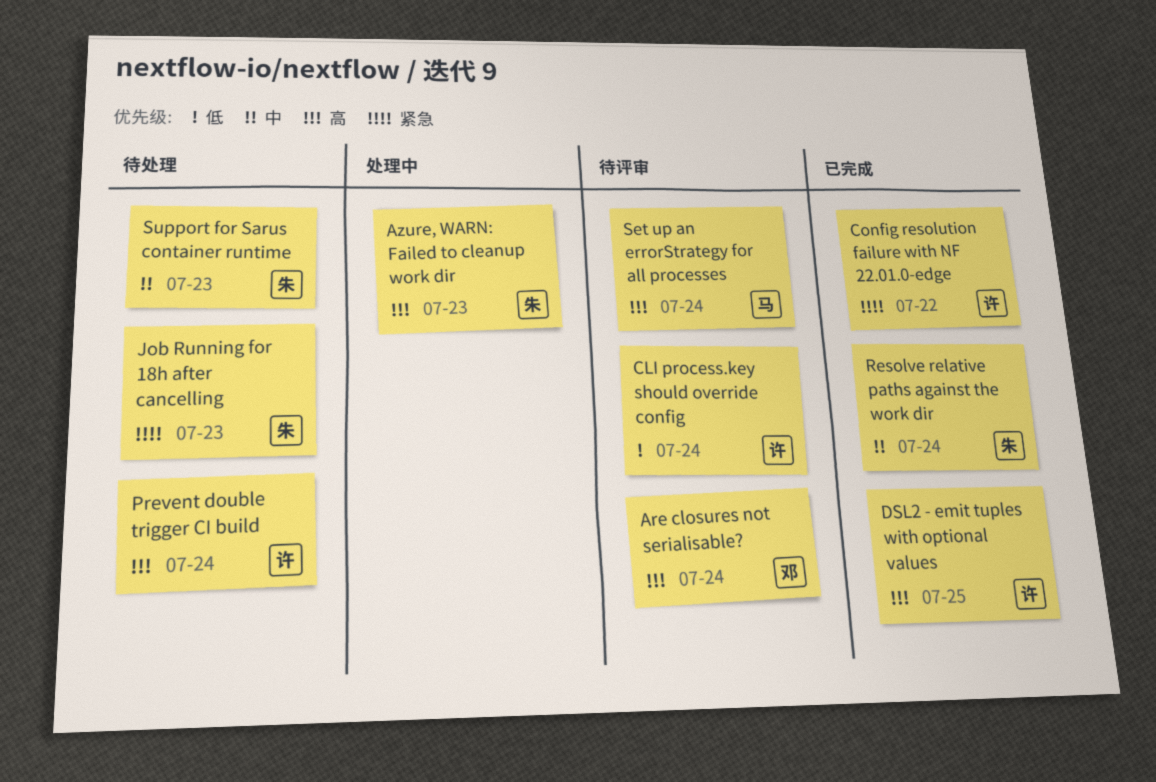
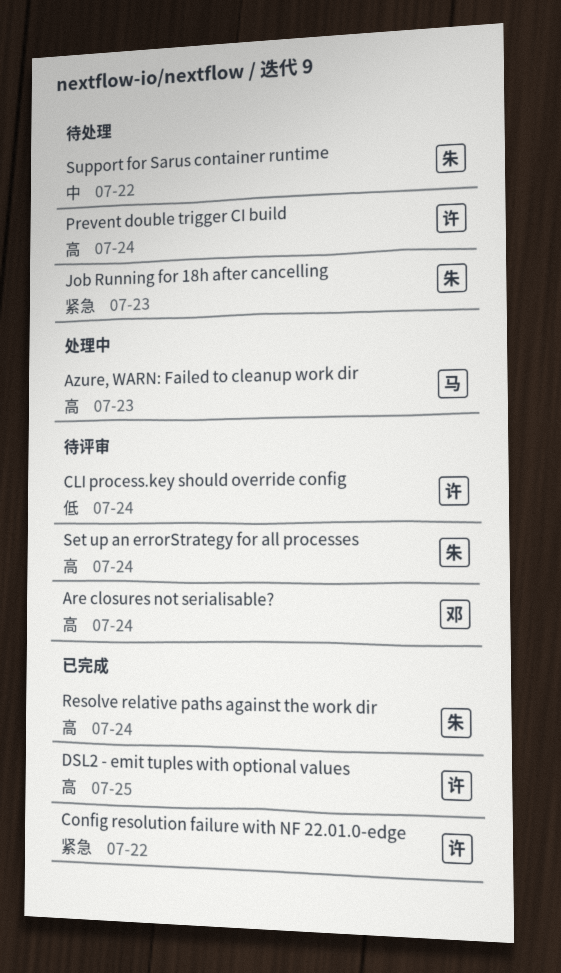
Azure, WARN: Failed to cleanup work dir, owner: 朱 -> 马
Resolve relative paths against the work dir, priority: 中 -> 高
Set up an errorStrategy for all processes, owner: 马 -> 朱
Support for Sarus container runtime, due: Jul 23 -> Jul 22

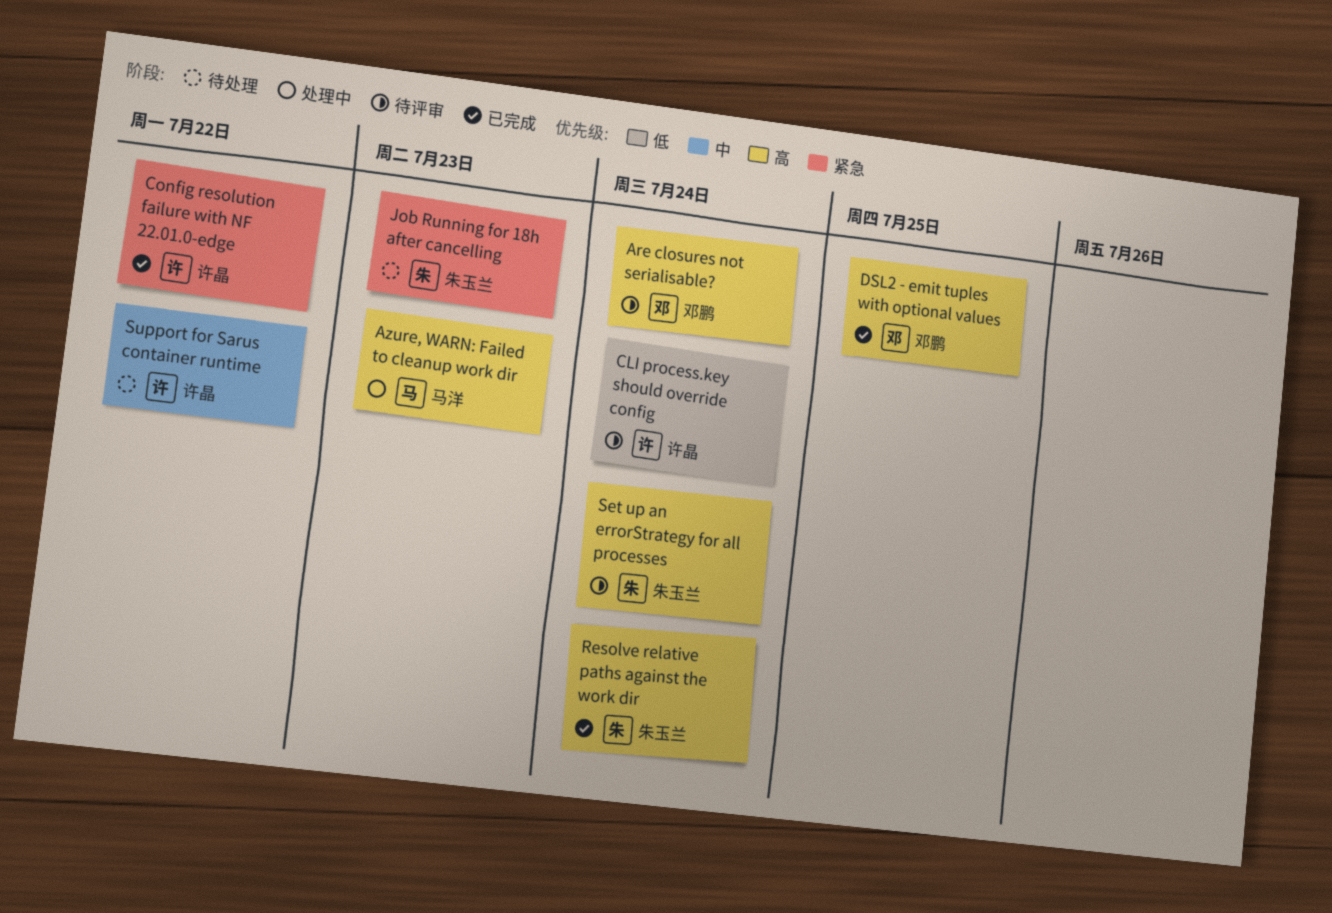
DSL2 - emit tuples with optional values, owner: 许晶 -> 邓鹏
Prevent double trigger CI build: present -> none
Support for Sarus container runtime, owner: 朱玉兰 -> 许晶

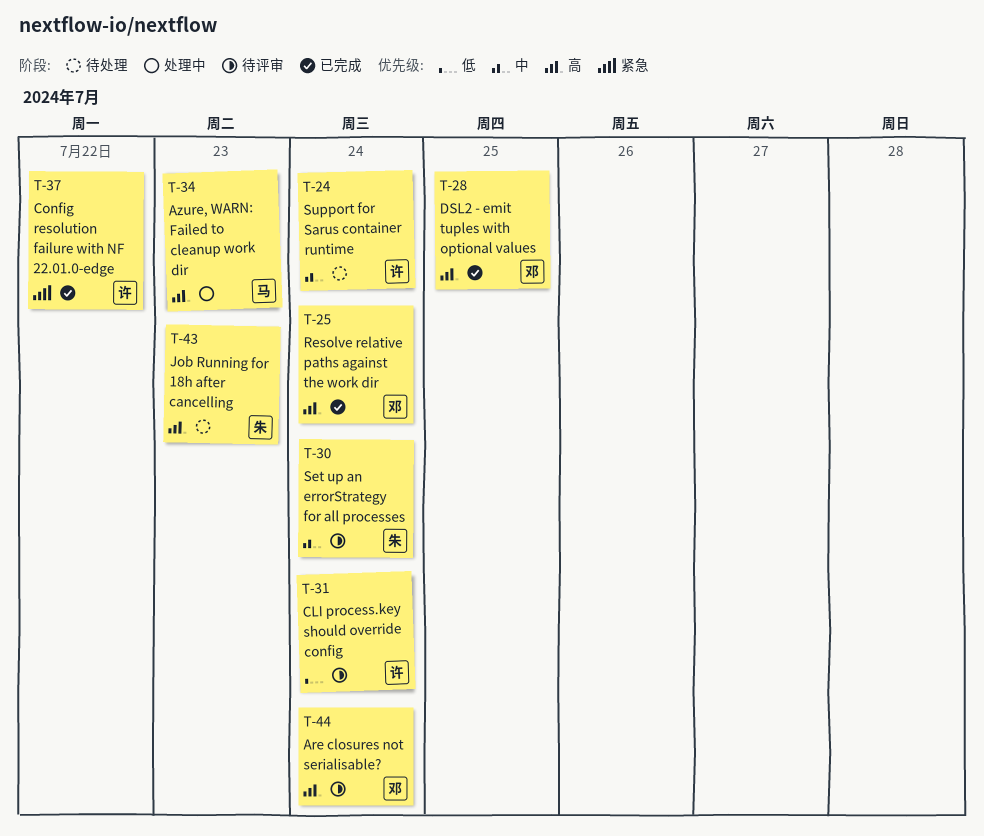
Job Running for 18h after cancelling, priority: 紧急 -> 高
Resolve relative paths against the work dir, owner: 朱玉兰 -> 邓鹏
Set up an errorStrategy for all processes, priority: 高 -> 中
Support for Sarus container runtime, due: Jul 22 -> Jul 24

